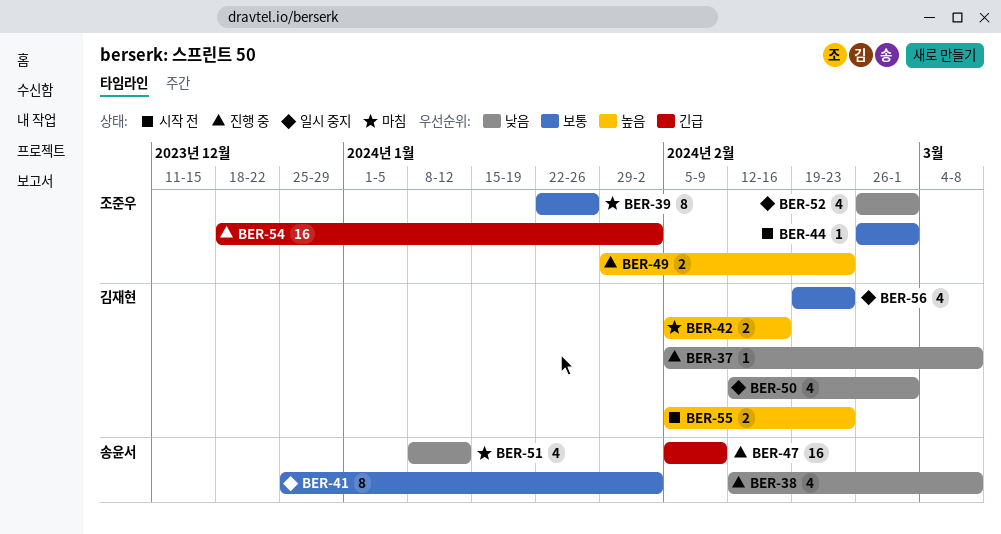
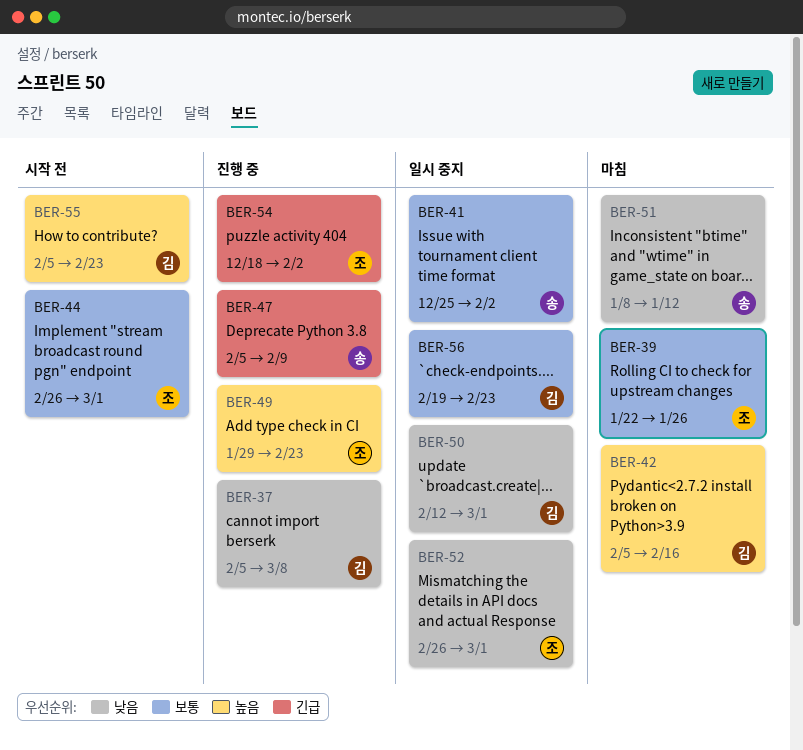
BER-38: present -> none

